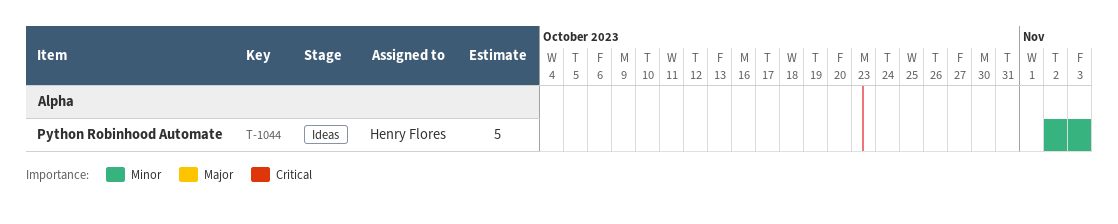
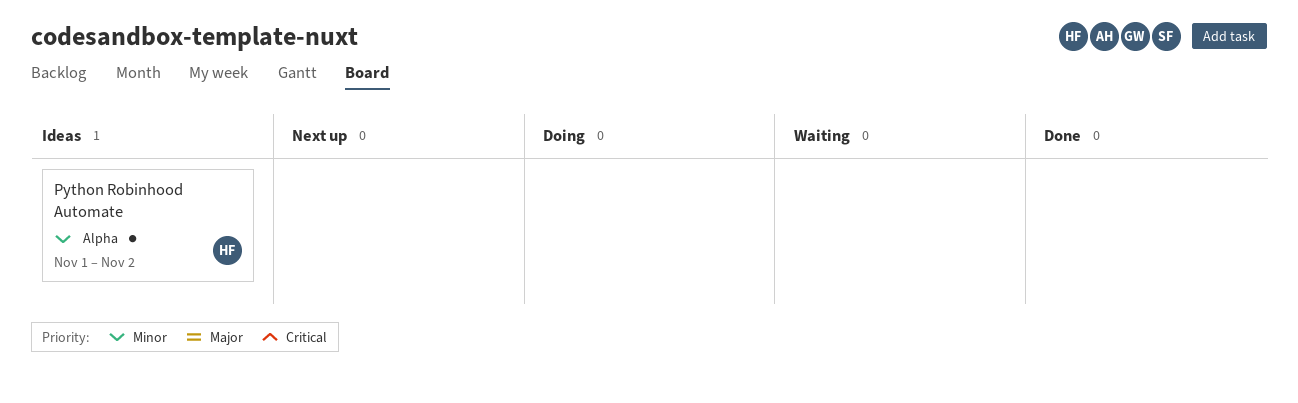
Python Robinhood Automate, estimate: 5 -> 1
Python Robinhood Automate, start: Nov 2 -> Nov 1
Python Robinhood Automate, due: Nov 3 -> Nov 2

